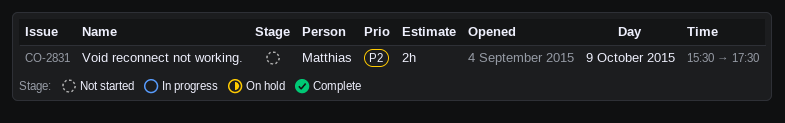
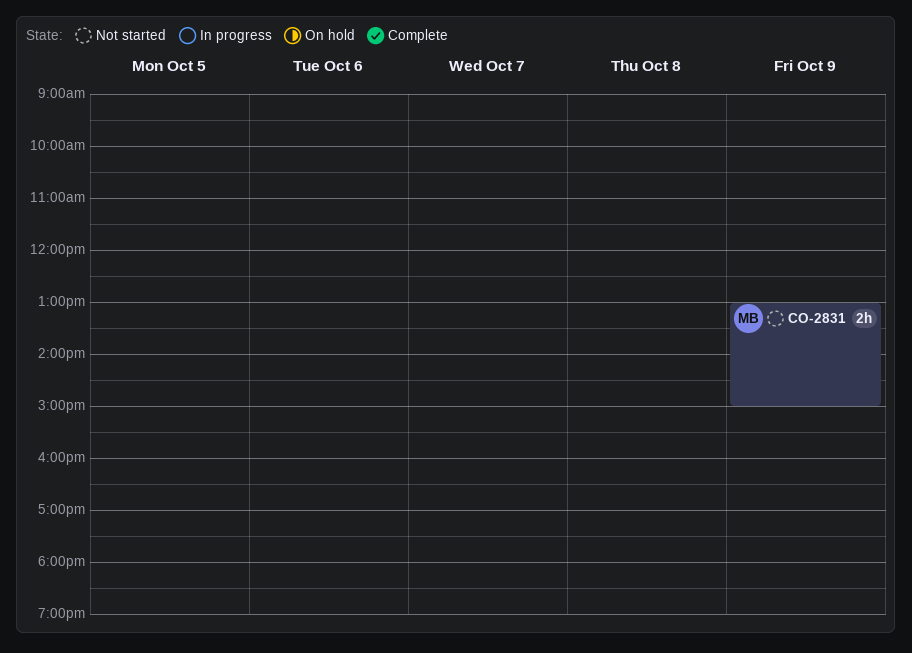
CO-2831, begins: 15:30 -> 13:00
CO-2831, ends: 17:30 -> 15:00

